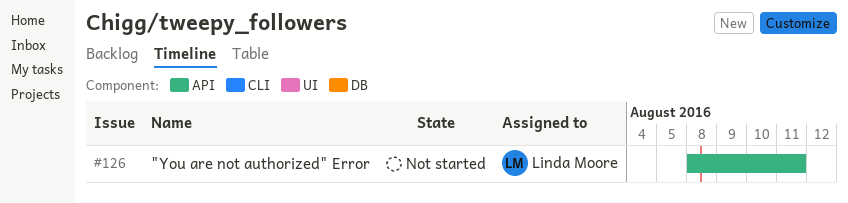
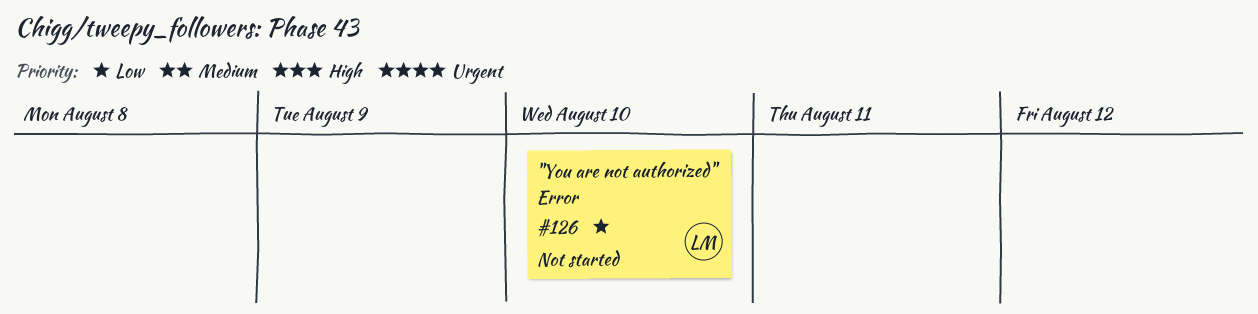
#126, due: Aug 11 -> Aug 10

